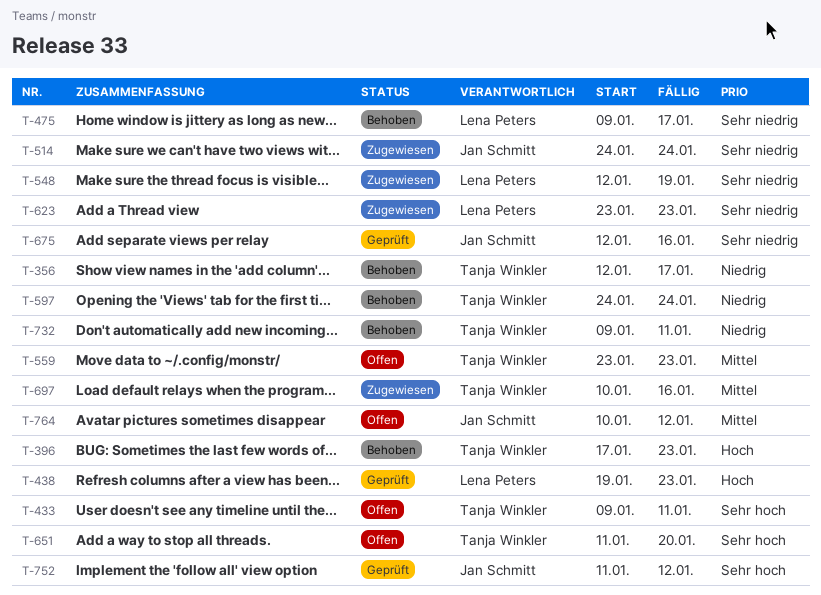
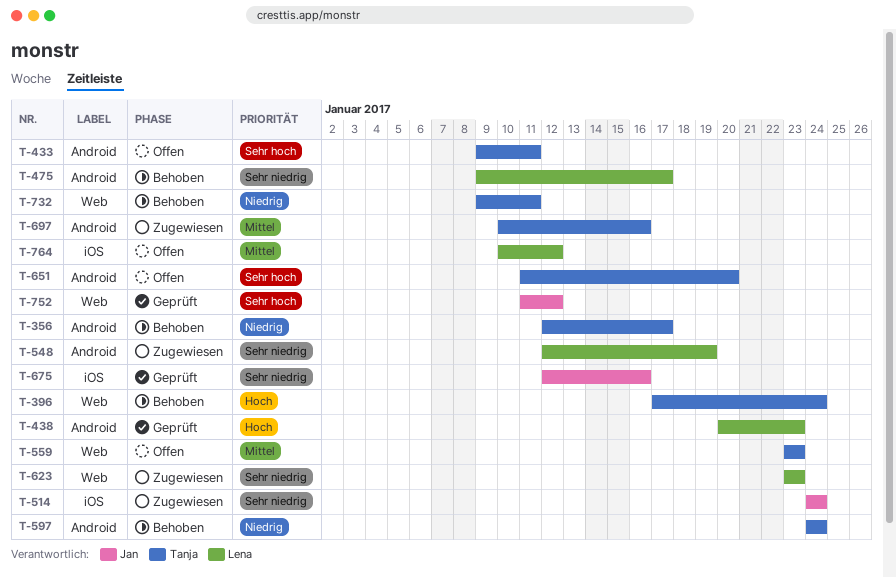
T-396, due: Jan 23 -> Jan 24
T-438, start: Jan 19 -> Jan 20
T-764, owner: Jan Schmitt -> Lena Peters

